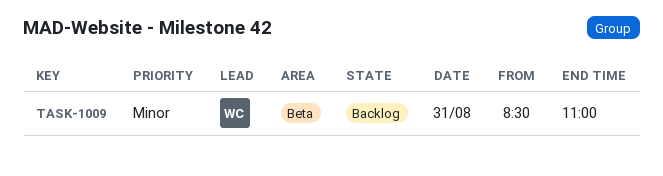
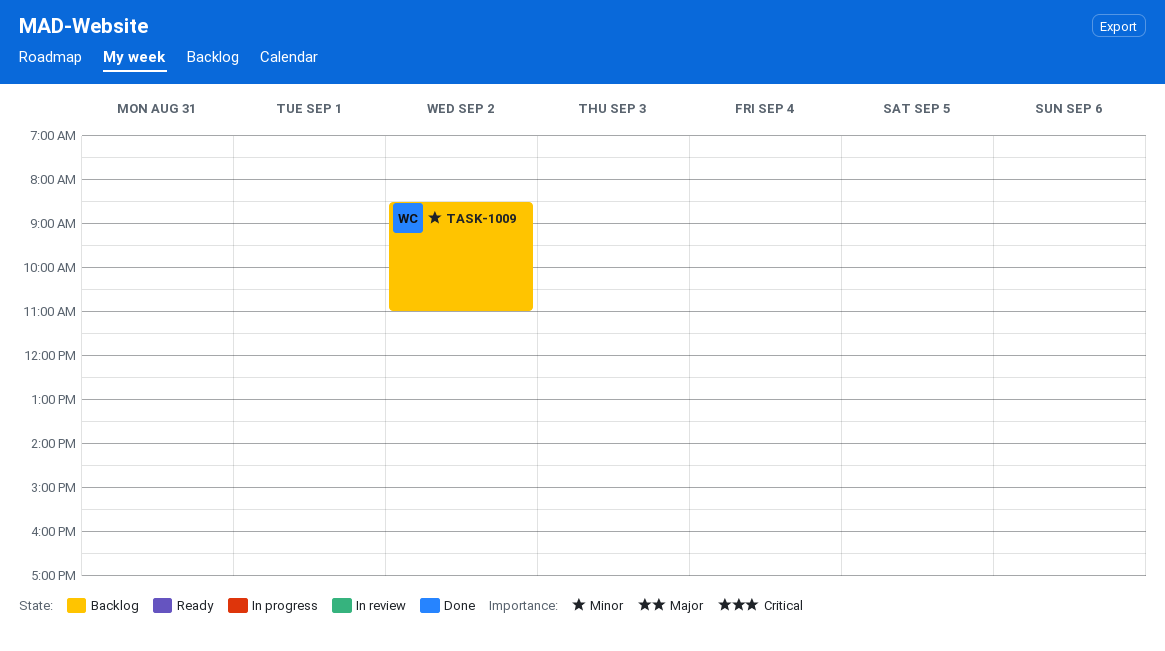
TASK-1009, day: Aug 31 -> Sep 2

